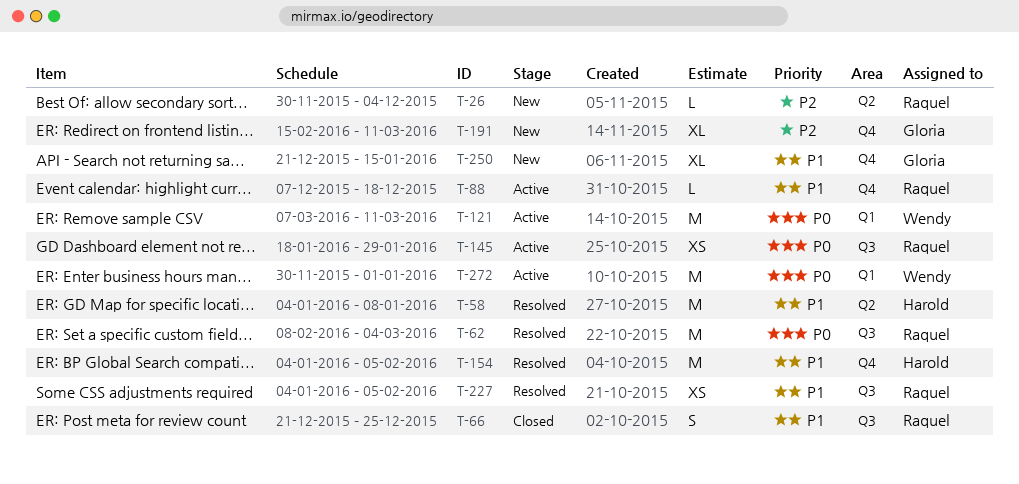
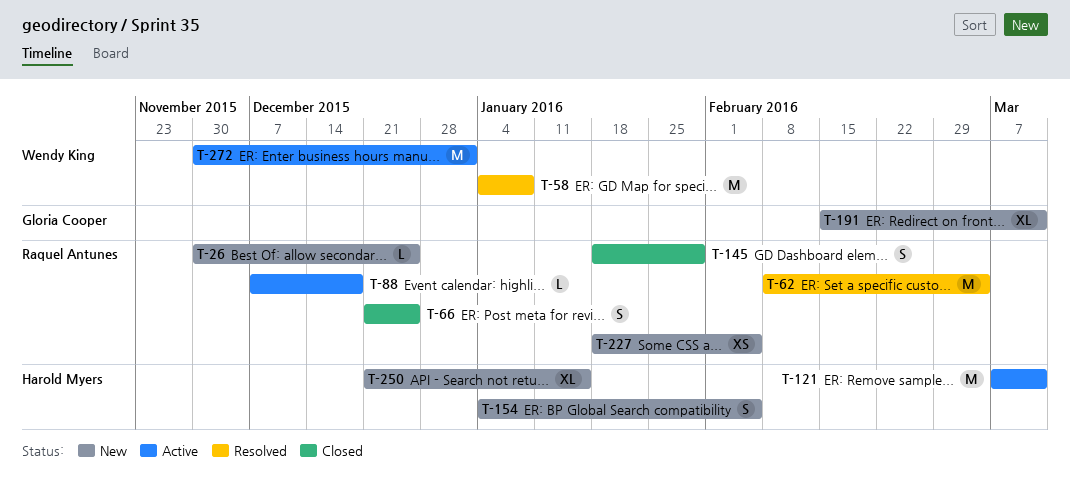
T-26, due: Dec 4 -> Dec 25
T-58, owner: Harold Myers -> Wendy King
T-121, owner: Wendy King -> Harold Myers
T-145, status: Active -> Closed
T-145, estimate: XS -> S
T-154, status: Resolved -> New
T-154, estimate: M -> S
T-227, status: Resolved -> New
T-227, start: Jan 4 -> Jan 18
T-250, owner: Gloria Cooper -> Harold Myers

